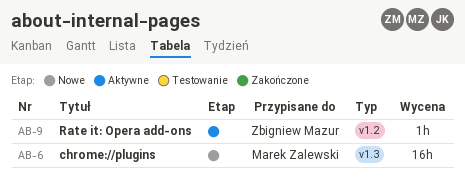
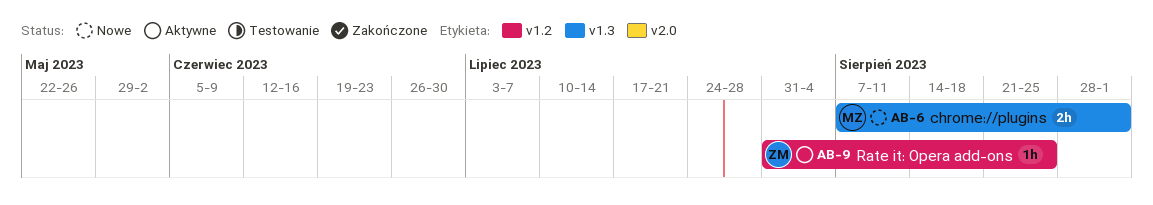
AB-6, estimate: 16h -> 2h

